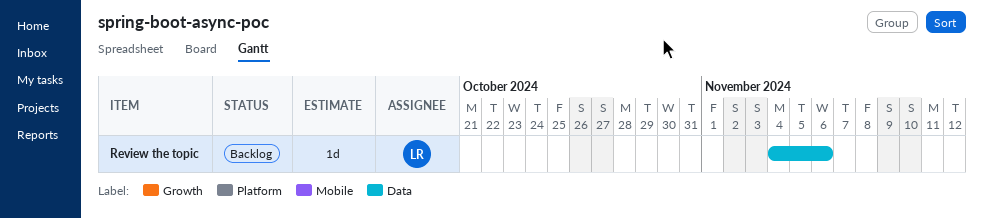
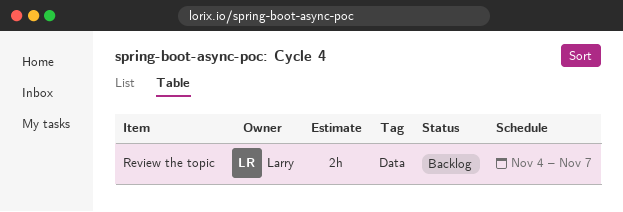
Review the topic, estimate: 1d -> 2h
Review the topic, due: Nov 6 -> Nov 7

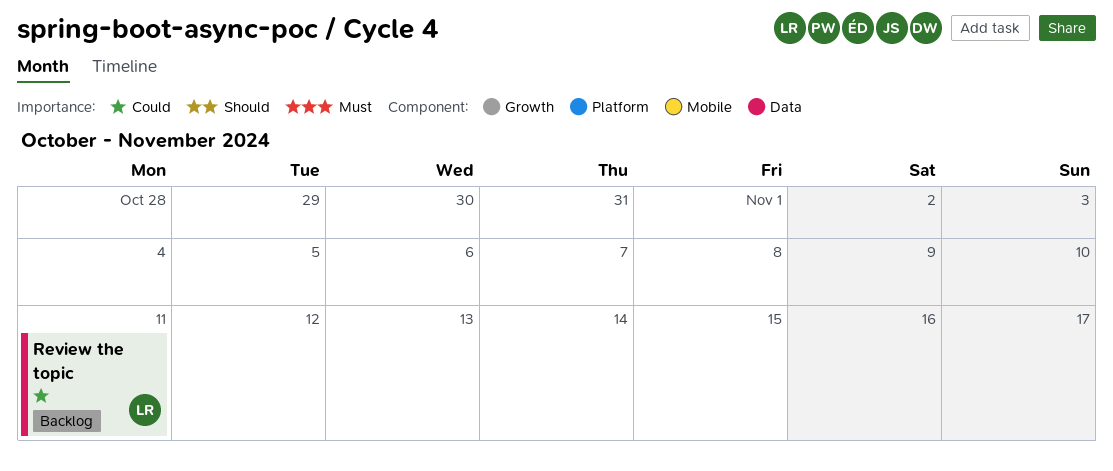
Review the topic, due: Nov 7 -> Nov 11

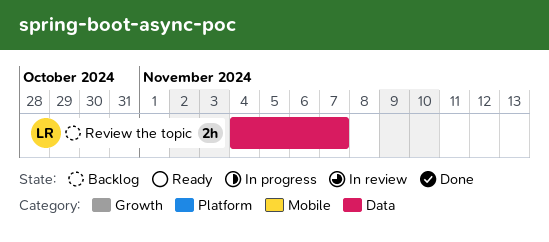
Review the topic, due: Nov 11 -> Nov 7

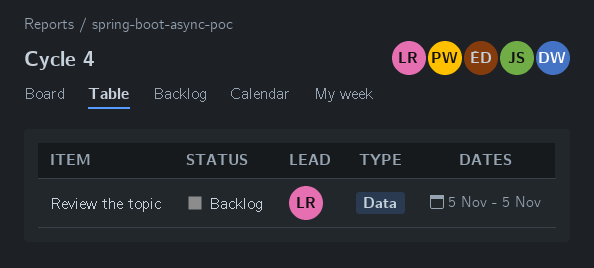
Review the topic, start: Nov 4 -> Nov 5
Review the topic, due: Nov 7 -> Nov 5

